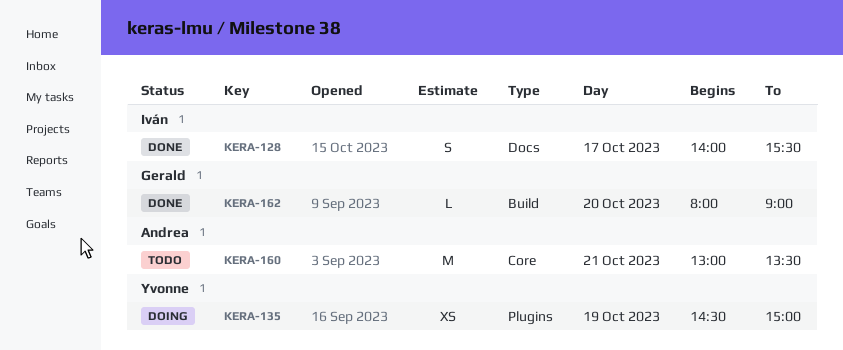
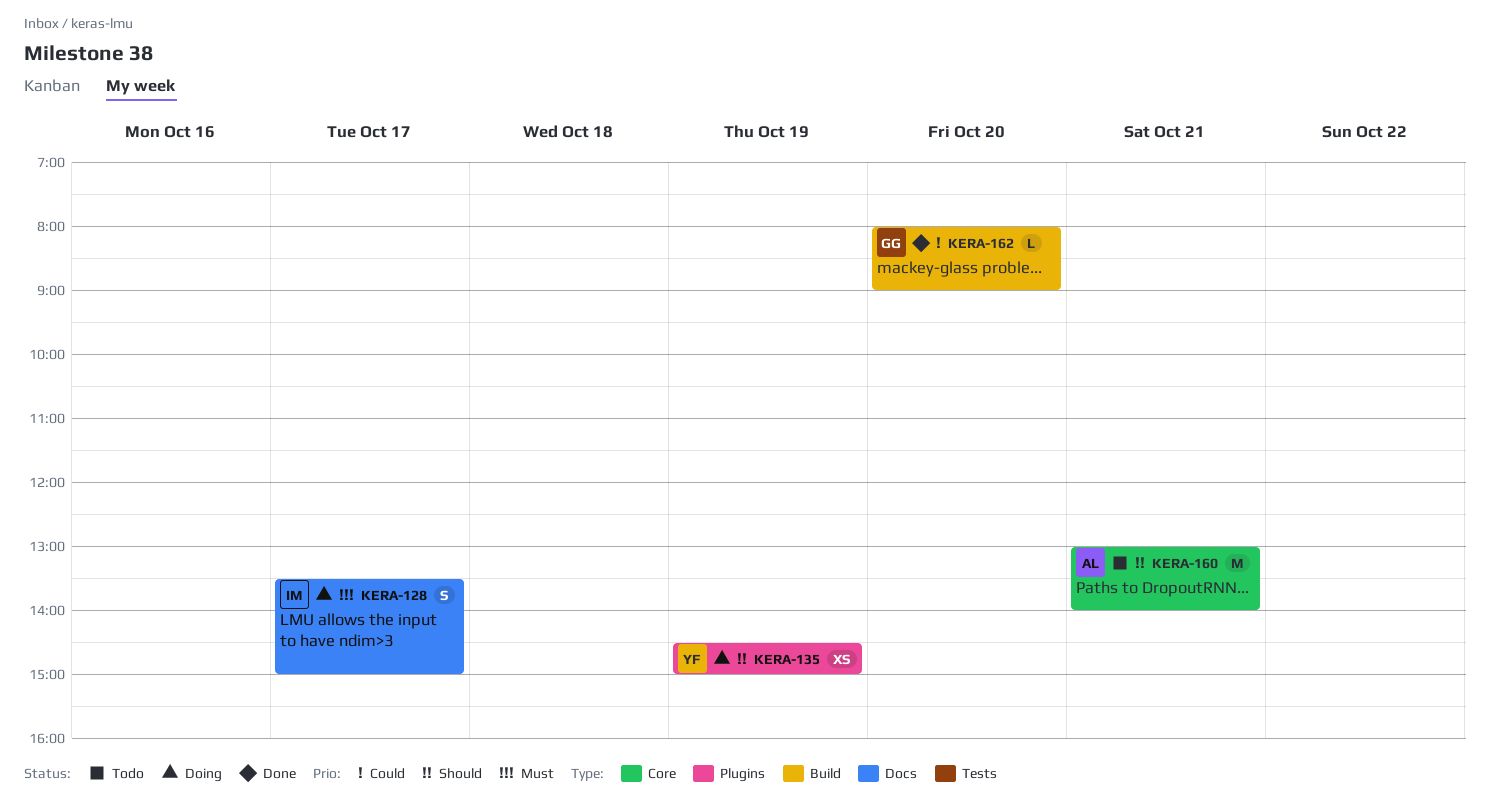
KERA-128, status: Done -> Doing
KERA-128, begins: 14:00 -> 13:30
KERA-128, ends: 15:30 -> 15:00
KERA-160, ends: 13:30 -> 14:00

